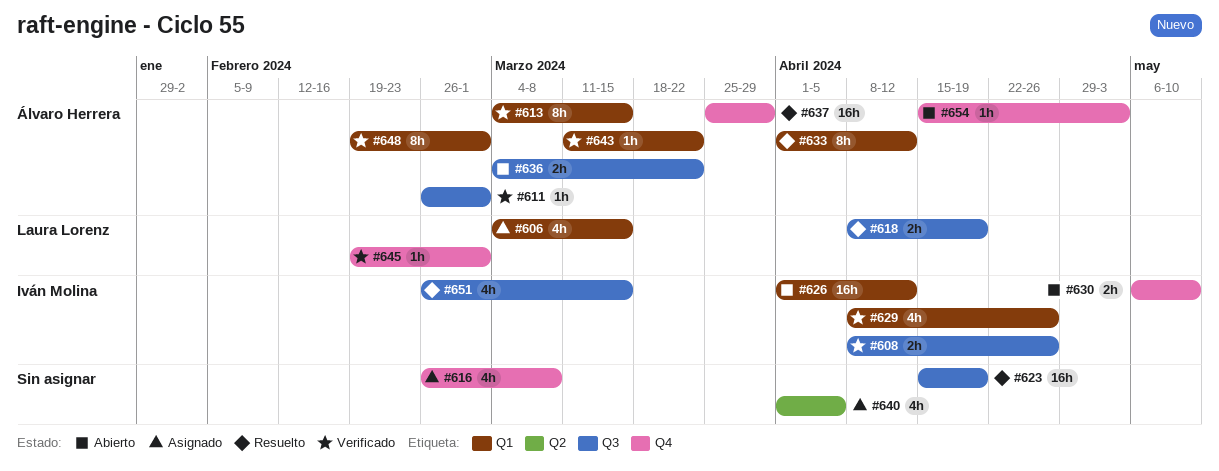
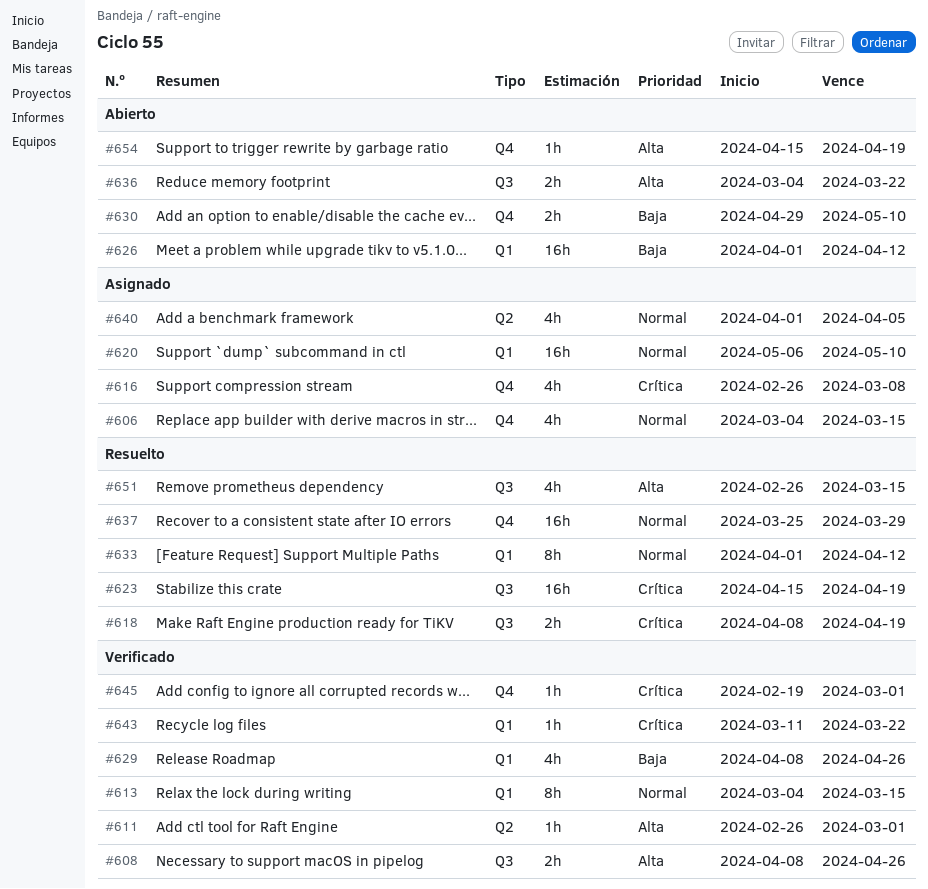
#606, label: Q1 -> Q4
#611, label: Q3 -> Q2
#620: none -> present
#630, start: May 6 -> Apr 29
#648: present -> none
#654, due: May 3 -> Apr 19

